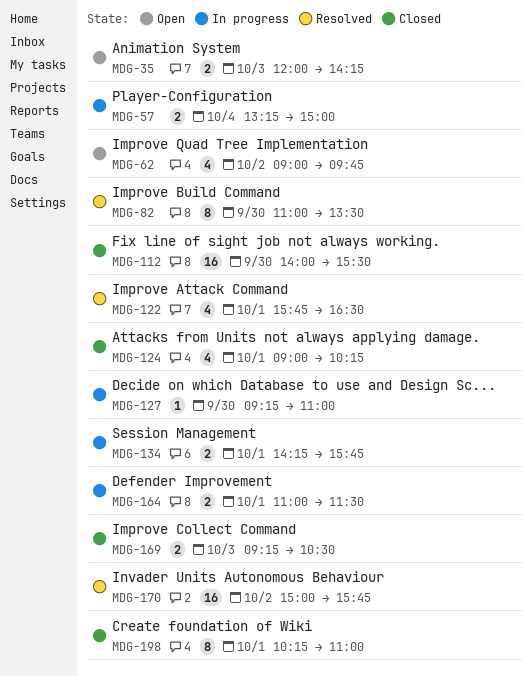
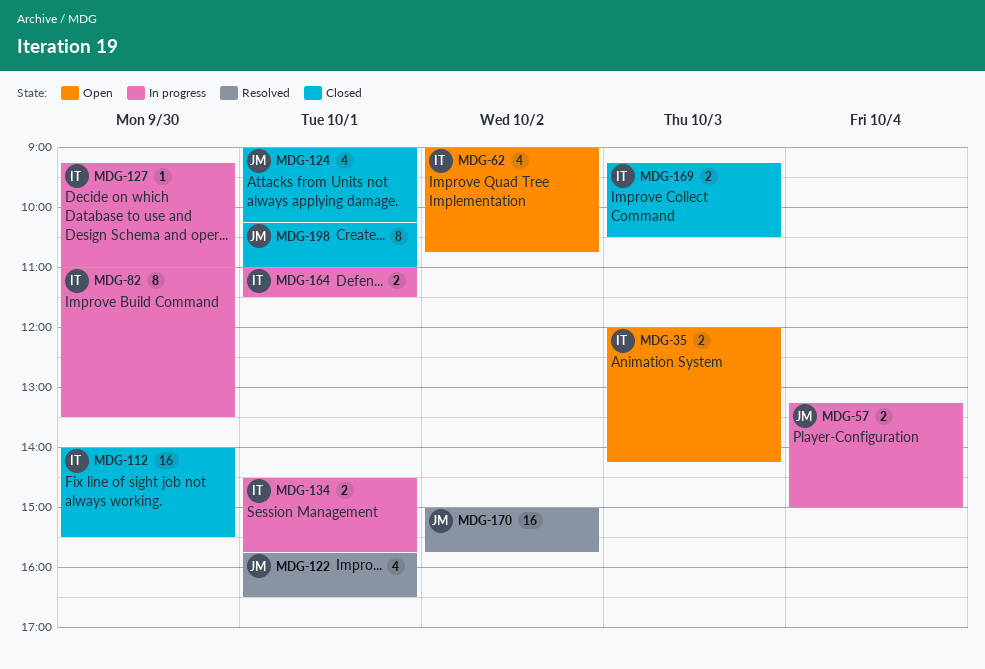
MDG-62, ends: 09:45 -> 10:45
MDG-82, status: Resolved -> In progress
MDG-134, begins: 14:15 -> 14:30

